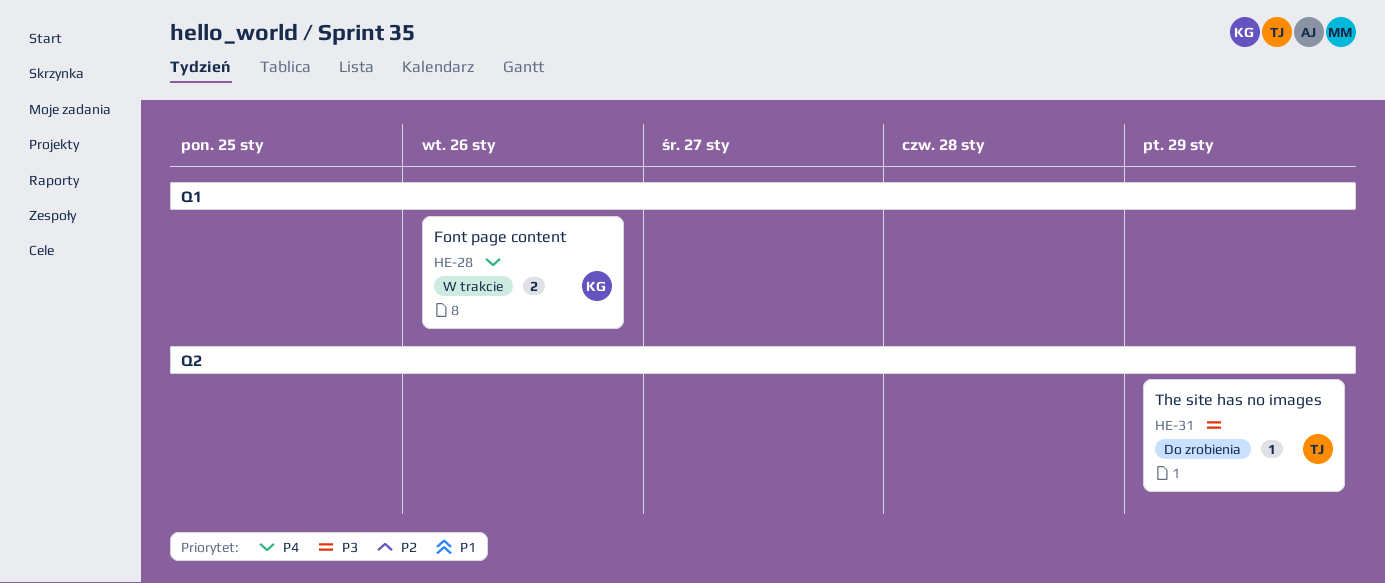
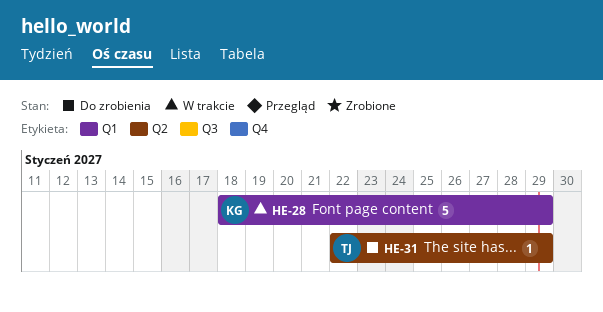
HE-28, estimate: 2 -> 5
HE-28, due: Jan 26 -> Jan 29

